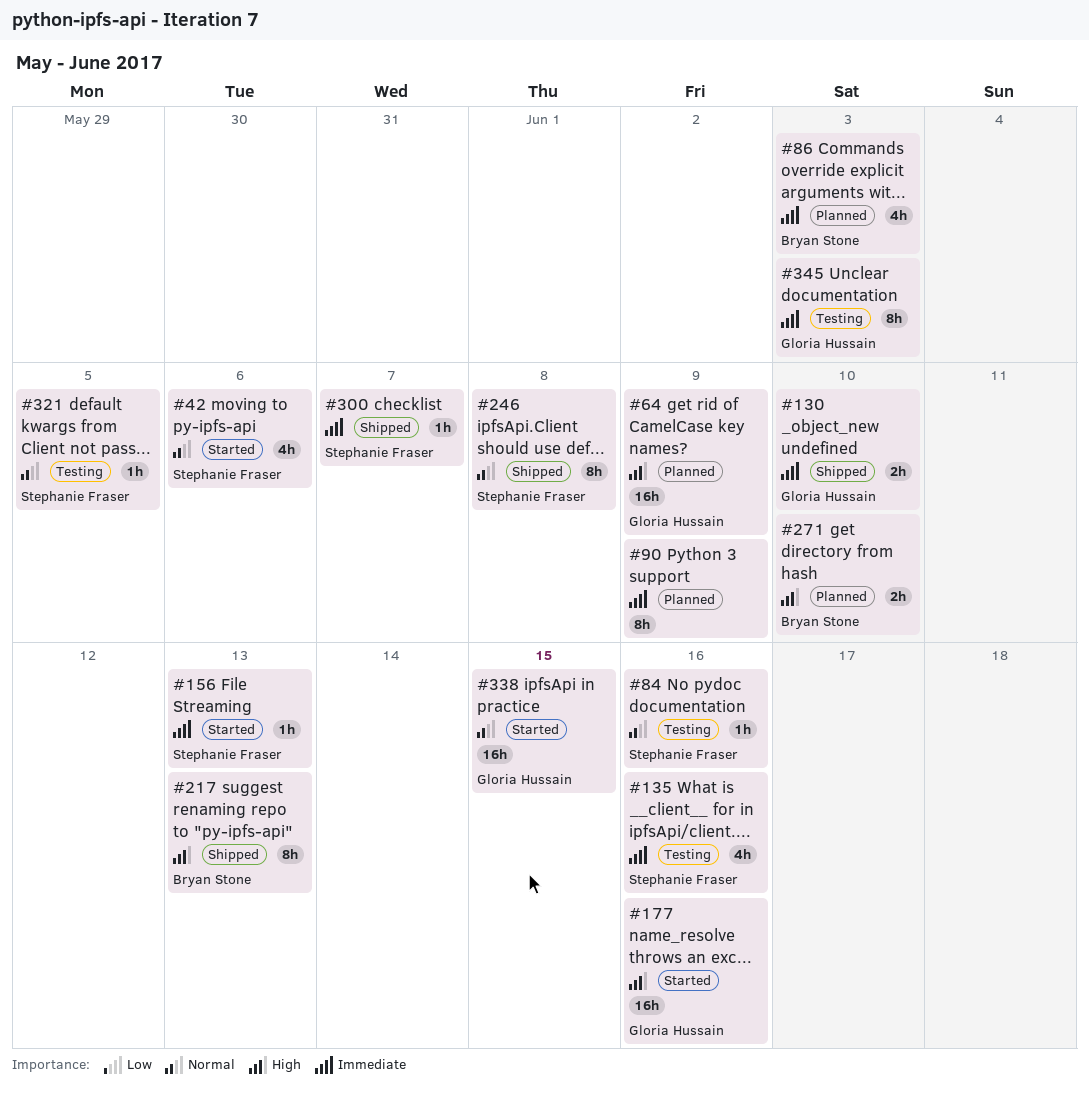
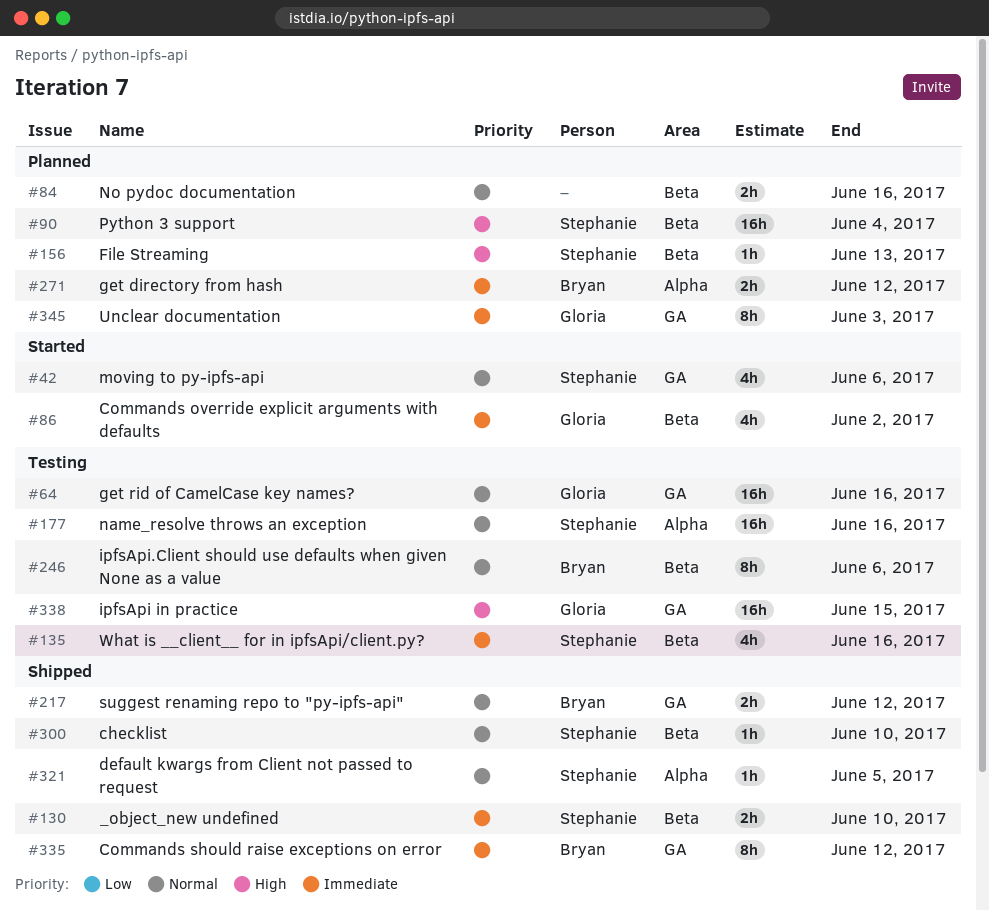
#64, status: Planned -> Testing
#64, priority: High -> Normal
#64, due: Jun 9 -> Jun 16
#84, status: Testing -> Planned
#84, owner: Stephanie Fraser -> none
#84, estimate: 1h -> 2h
#86, status: Planned -> Started
#86, owner: Bryan Stone -> Gloria Hussain
#86, due: Jun 3 -> Jun 2
#90, owner: none -> Stephanie Fraser
#90, priority: Immediate -> High
#90, estimate: 8h -> 16h
#90, due: Jun 9 -> Jun 4
#130, owner: Gloria Hussain -> Stephanie Fraser
#156, status: Started -> Planned
#156, priority: Immediate -> High
#177, status: Started -> Testing
#177, owner: Gloria Hussain -> Stephanie Fraser
#177, priority: High -> Normal
#217, priority: High -> Normal
#217, estimate: 8h -> 2h
#217, due: Jun 13 -> Jun 12
#246, status: Shipped -> Testing
#246, owner: Stephanie Fraser -> Bryan Stone
#246, due: Jun 8 -> Jun 6
#271, priority: High -> Immediate
#271, due: Jun 10 -> Jun 12
#300, priority: Immediate -> Normal
#300, due: Jun 7 -> Jun 10
#321, status: Testing -> Shipped
#335: none -> present
#338, status: Started -> Testing
#338, priority: Normal -> High
#345, status: Testing -> Planned

